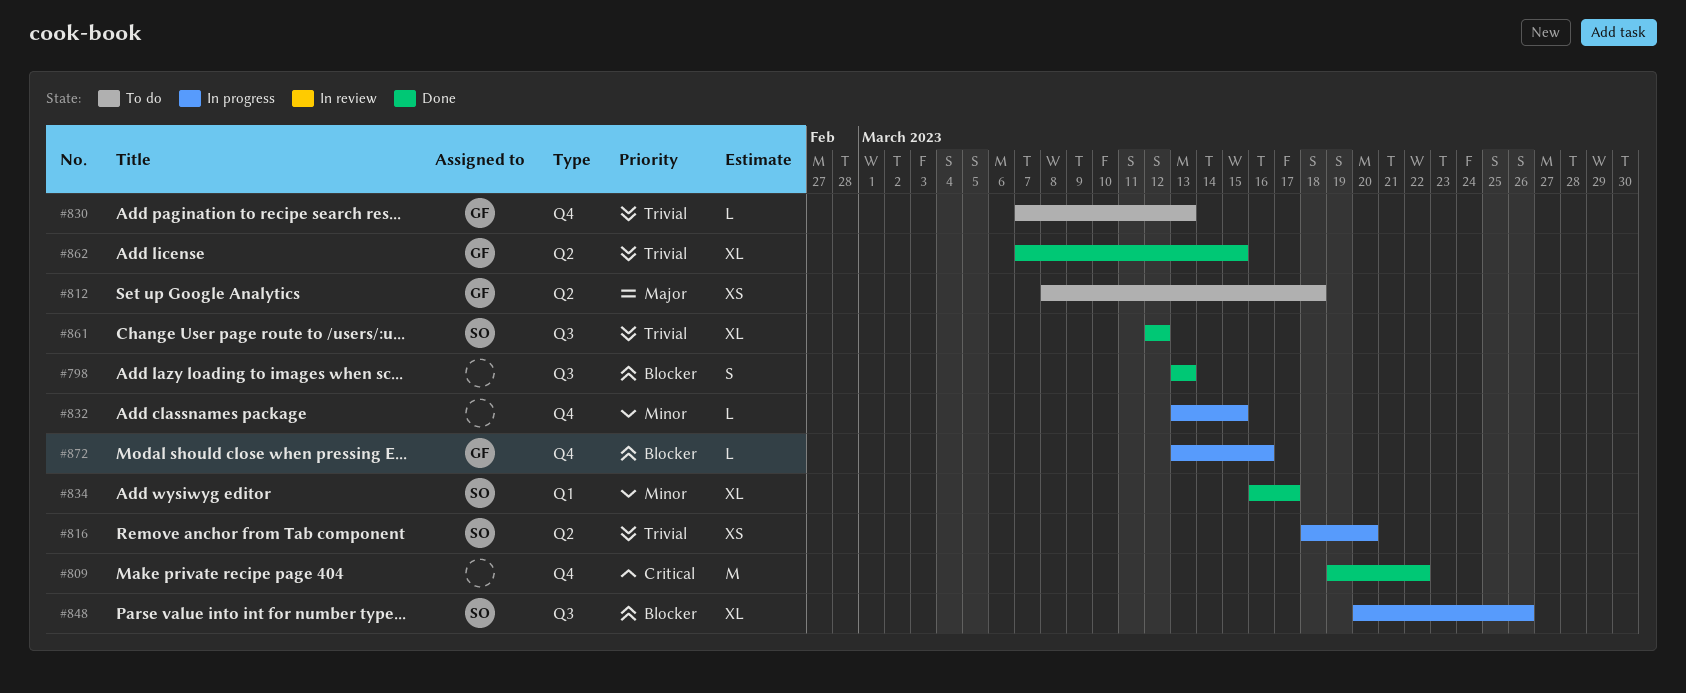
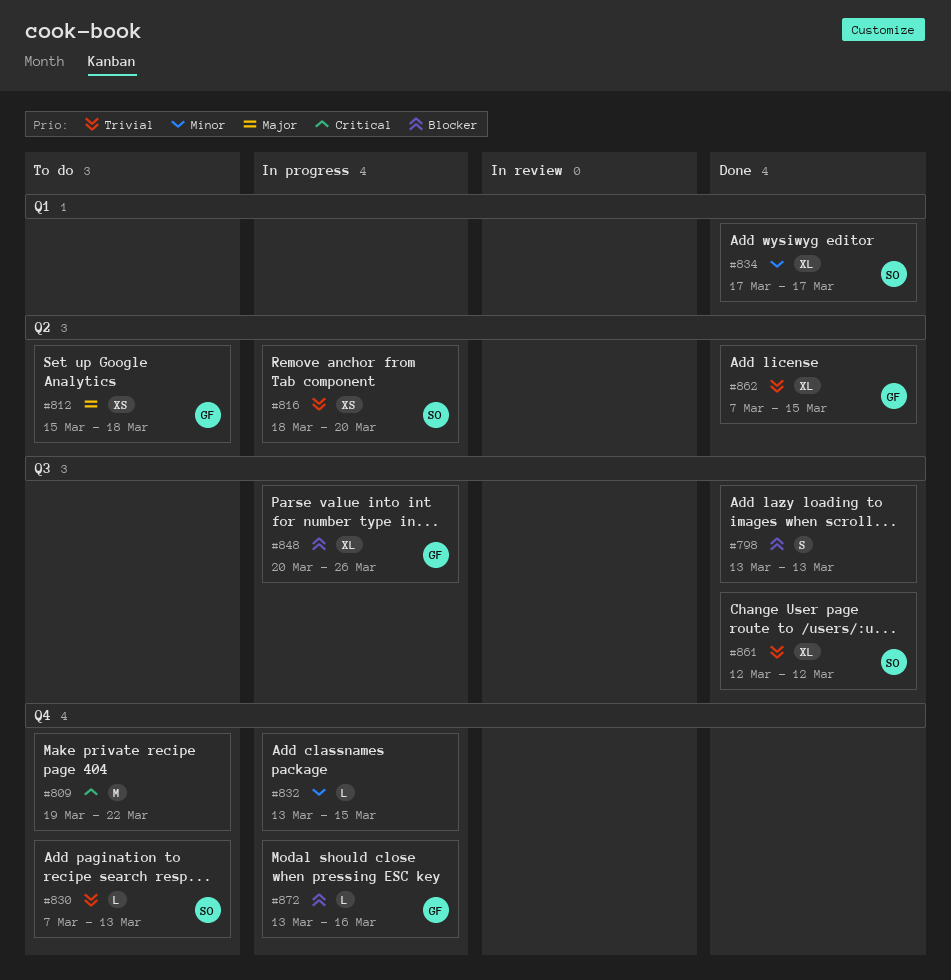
#809, status: Done -> To do
#812, start: Mar 8 -> Mar 15
#830, owner: GF -> SO
#834, start: Mar 16 -> Mar 17
#848, owner: SO -> GF

